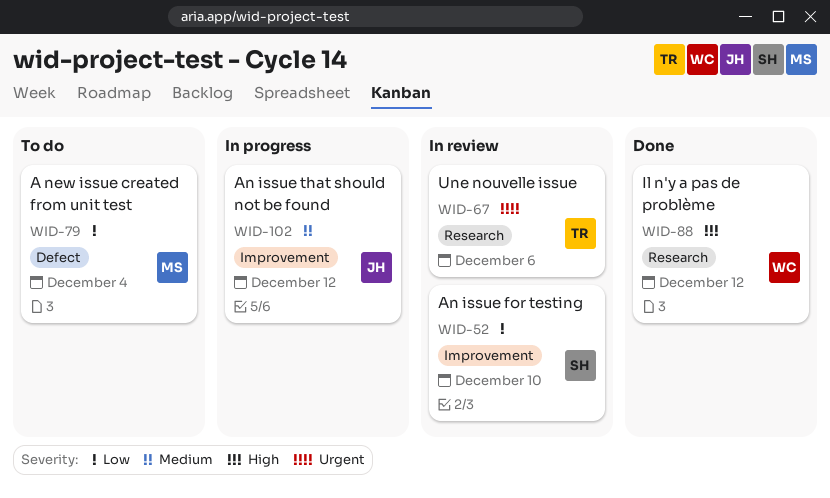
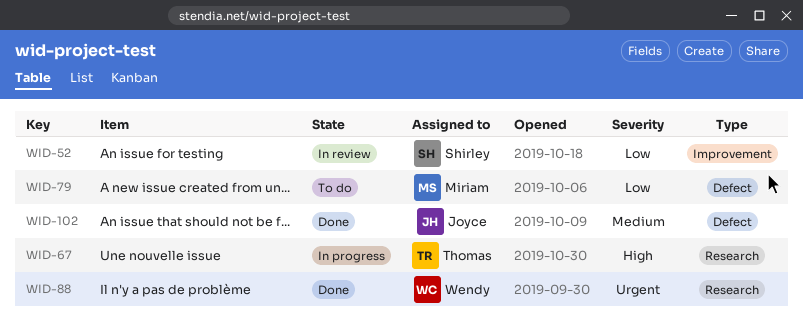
WID-67, status: In review -> In progress
WID-67, priority: Urgent -> High
WID-88, priority: High -> Urgent
WID-102, status: In progress -> Done
WID-102, label: Improvement -> Defect

